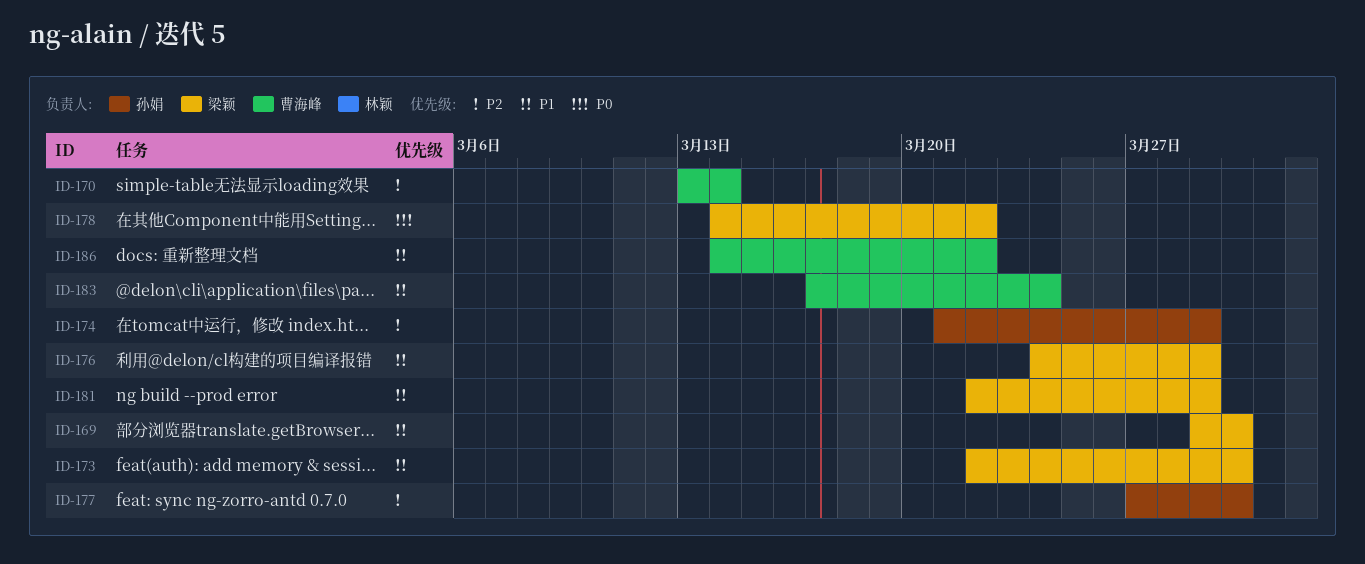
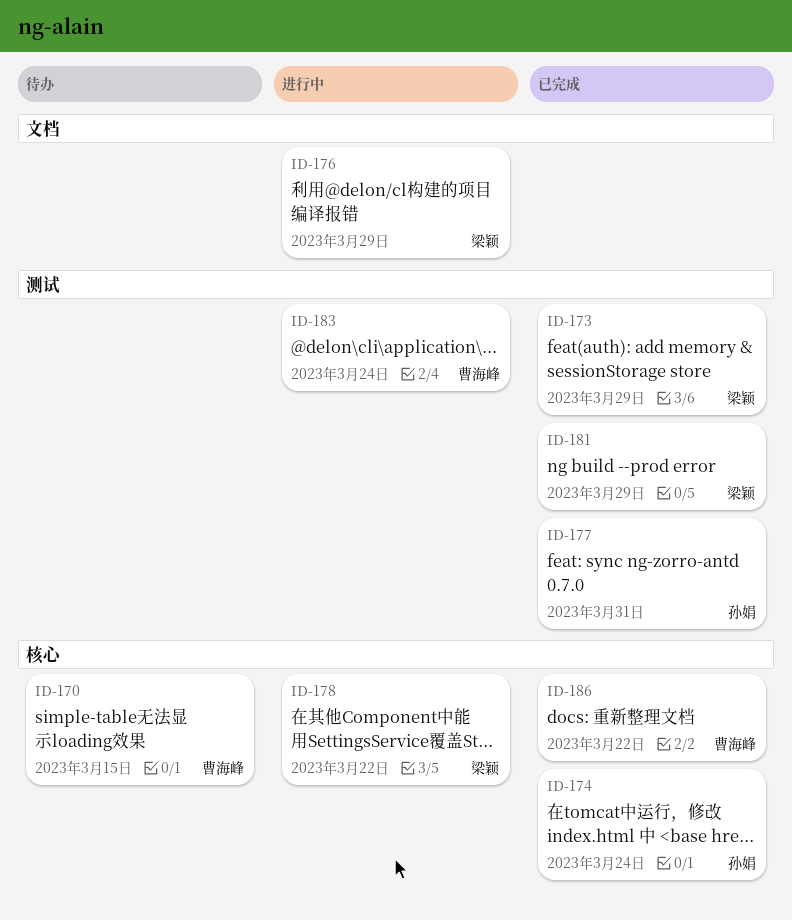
ID-169: present -> none
ID-170, due: Mar 14 -> Mar 15
ID-173, due: Mar 30 -> Mar 29
ID-174, due: Mar 29 -> Mar 24
ID-177, due: Mar 30 -> Mar 31

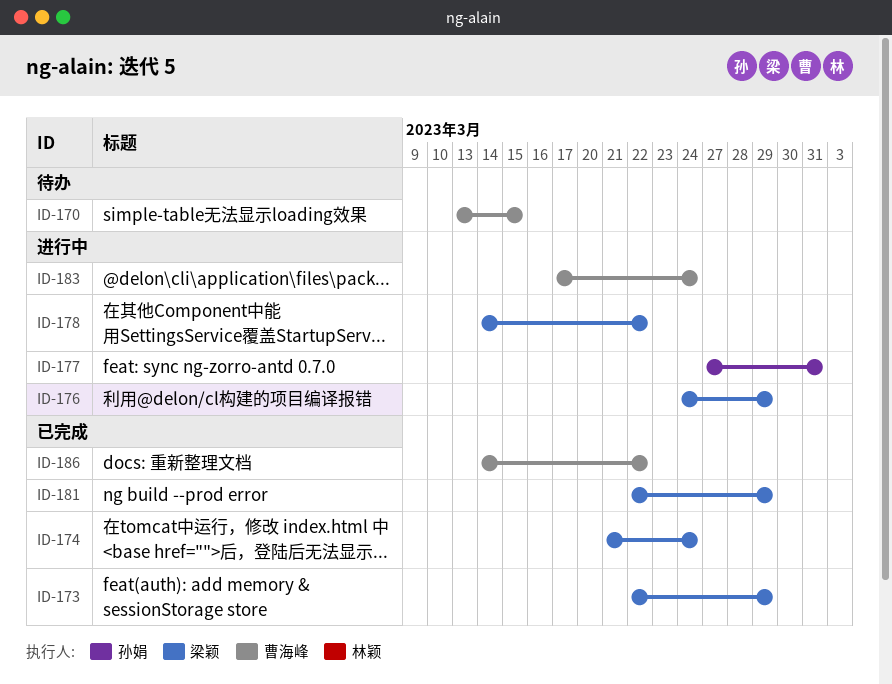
ID-174, owner: 孙娟 -> 梁颖
ID-177, status: 已完成 -> 进行中

